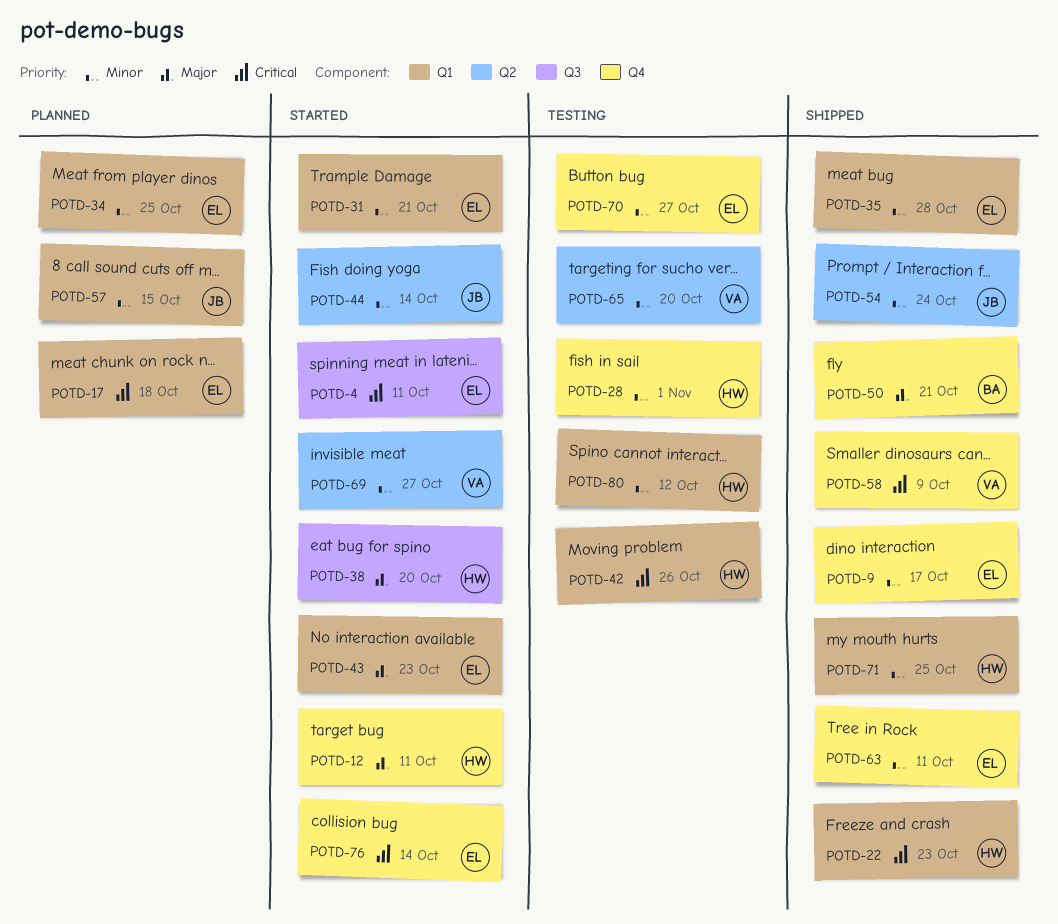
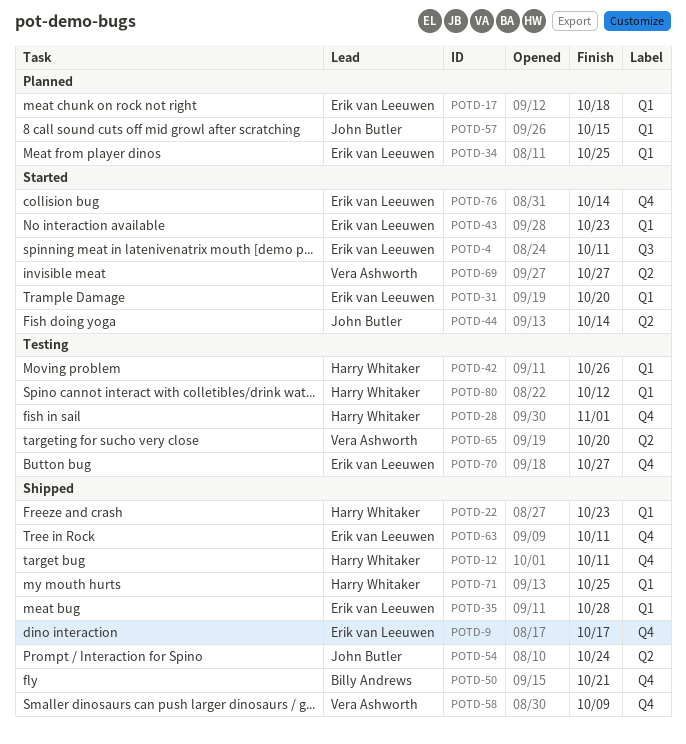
POTD-12, status: Started -> Shipped
POTD-31, due: Oct 21 -> Oct 20
POTD-38: present -> none

